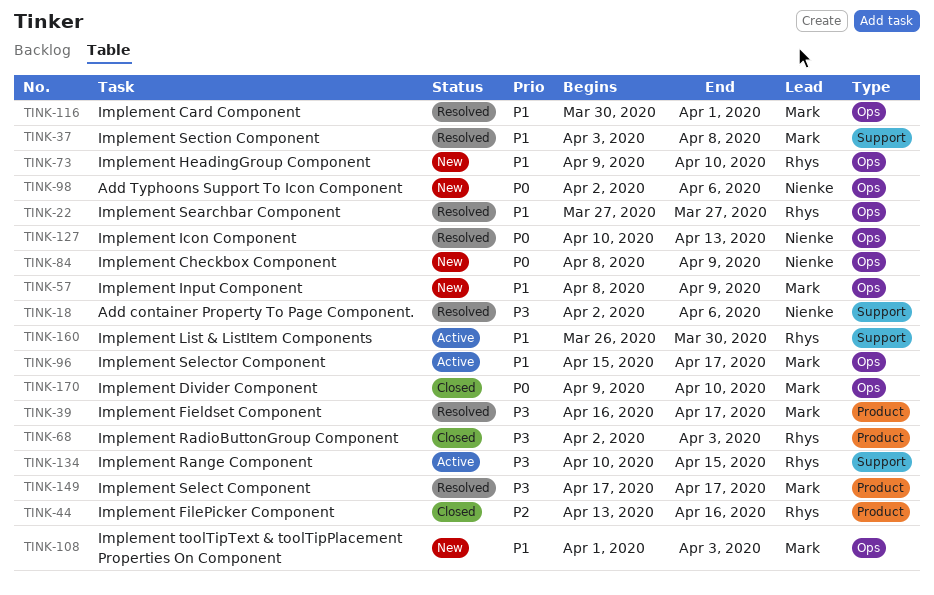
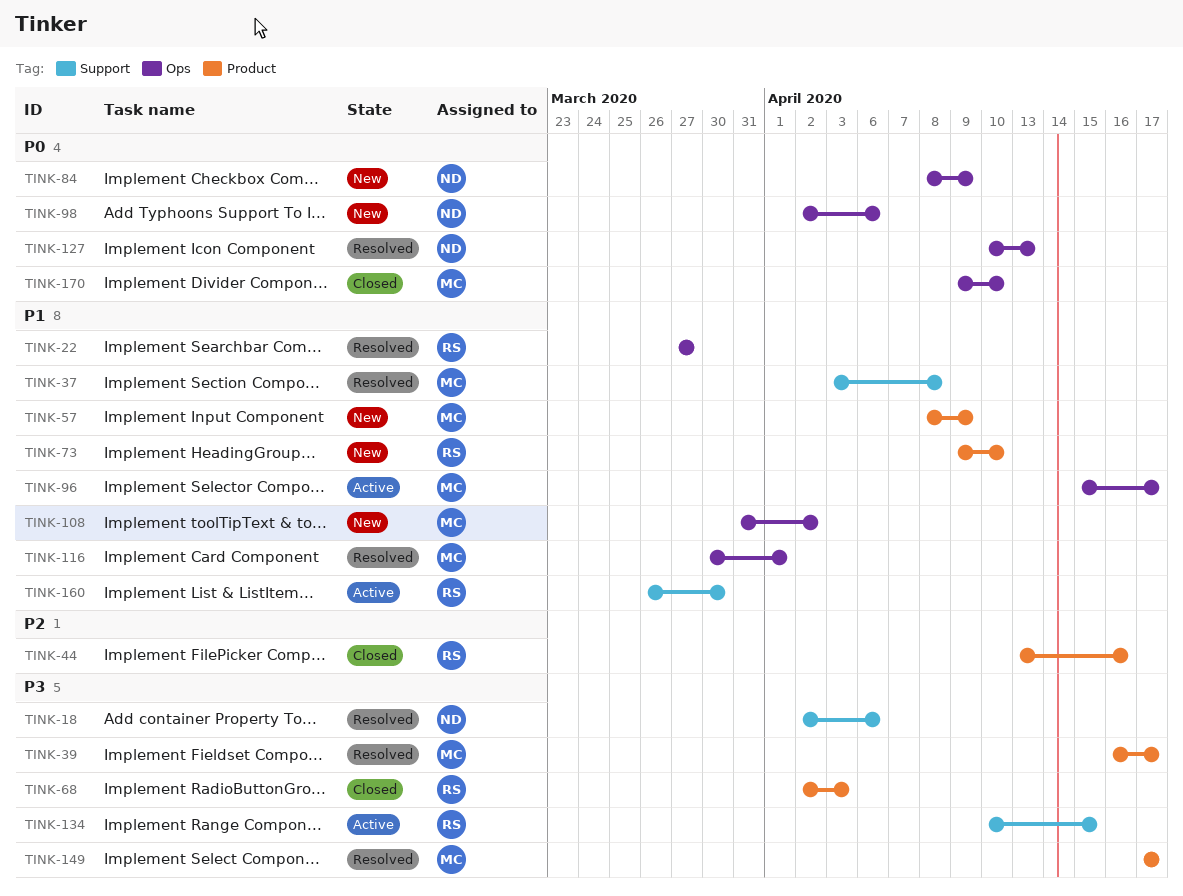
TINK-57, label: Ops -> Product
TINK-73, label: Ops -> Product
TINK-108, start: Apr 1 -> Mar 31
TINK-108, due: Apr 3 -> Apr 2

